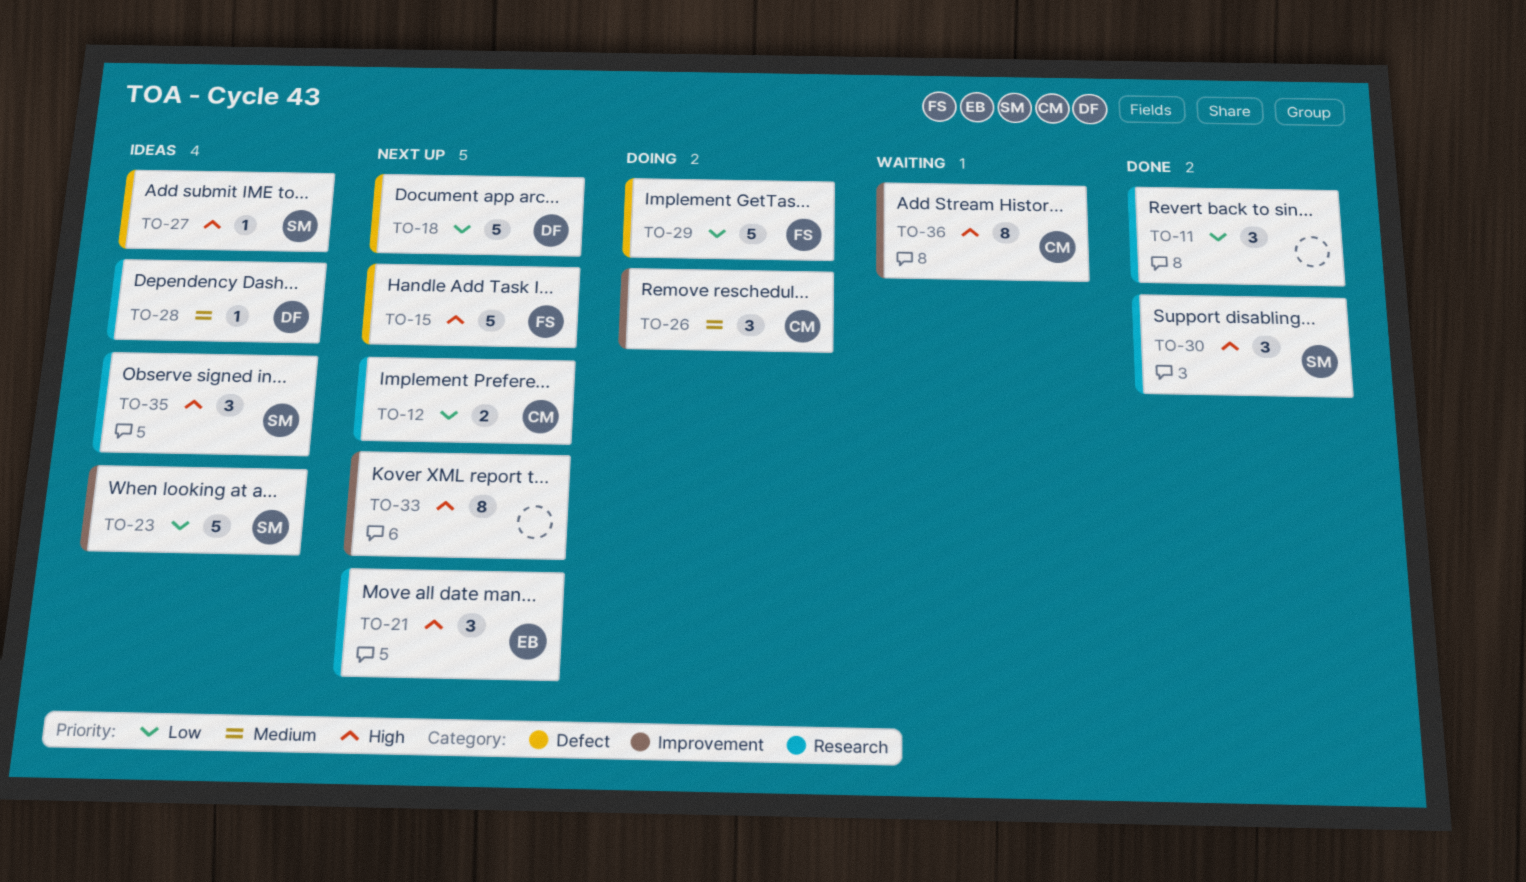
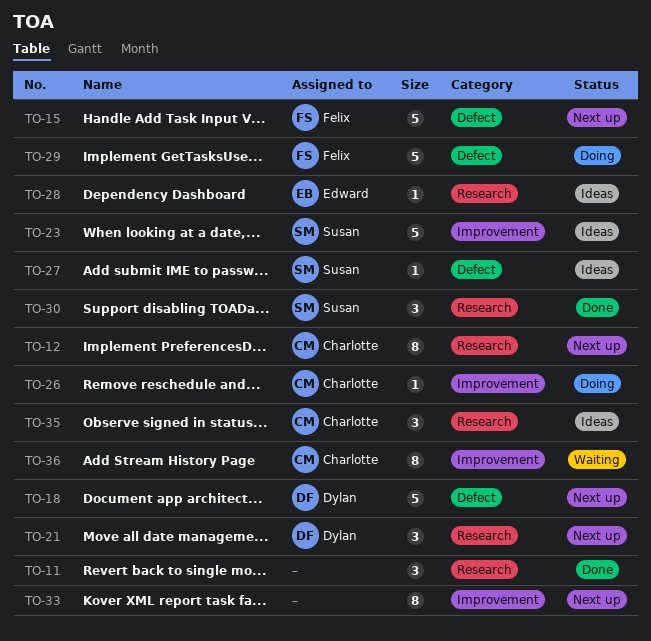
TO-12, estimate: 2 -> 8
TO-21, owner: Edward -> Dylan
TO-26, estimate: 3 -> 1
TO-28, owner: Dylan -> Edward
TO-35, owner: Susan -> Charlotte

